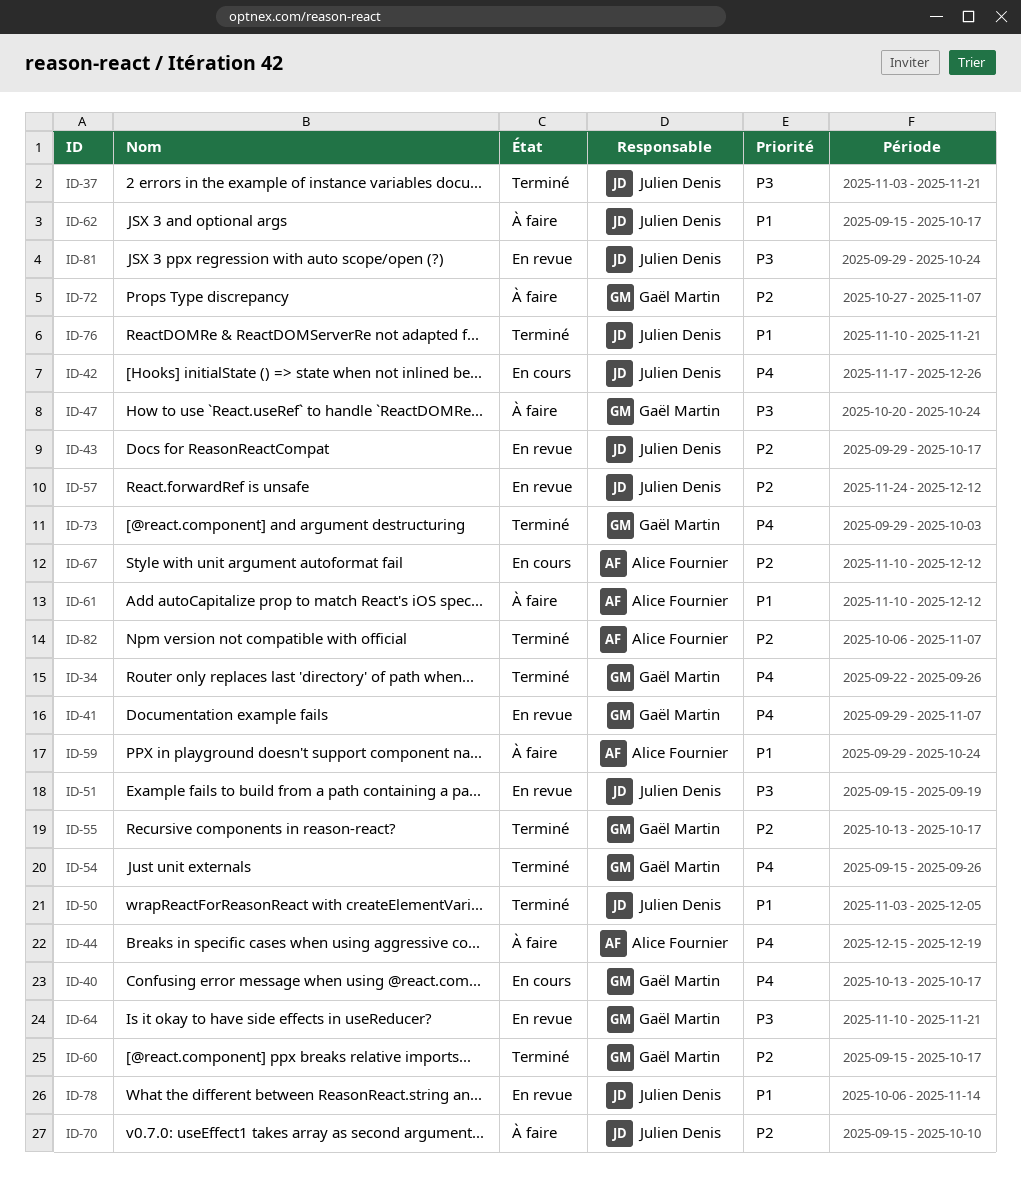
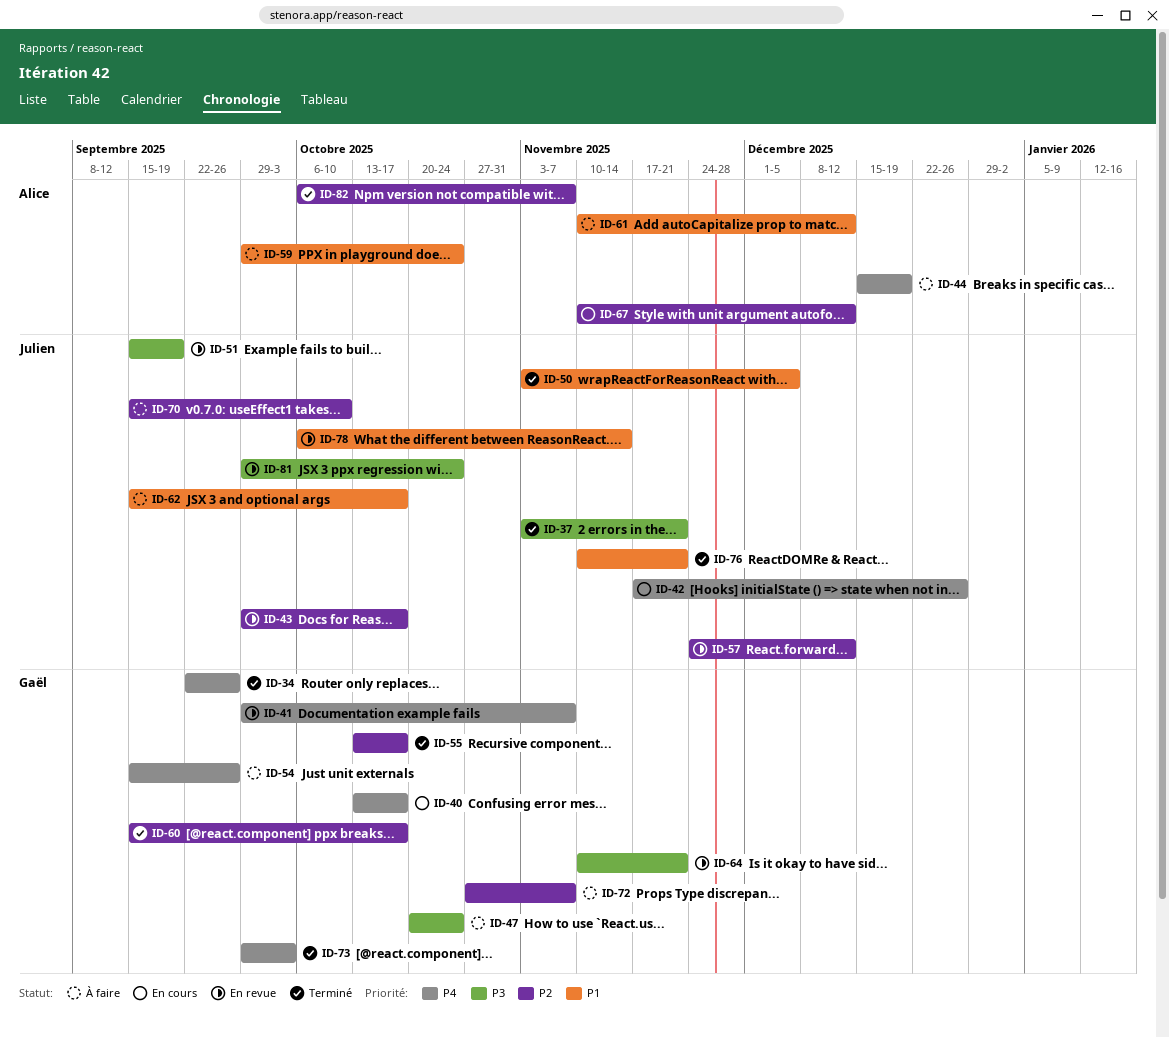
ID-54, status: Terminé -> À faire

